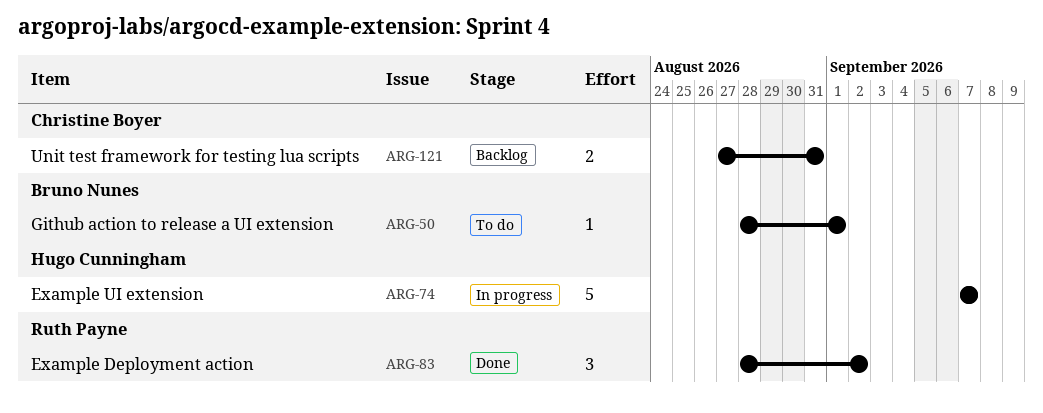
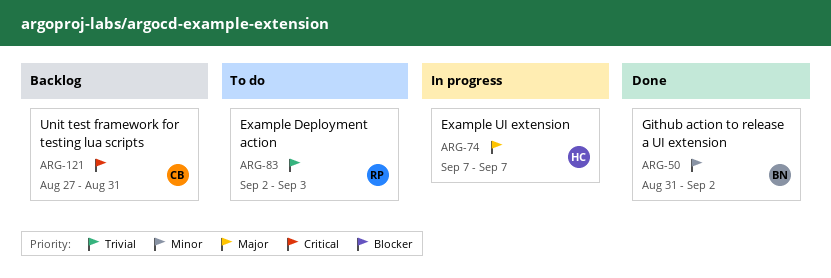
ARG-50, status: To do -> Done
ARG-50, start: Aug 28 -> Aug 31
ARG-50, due: Sep 1 -> Sep 2
ARG-83, status: Done -> To do
ARG-83, start: Aug 28 -> Sep 2
ARG-83, due: Sep 2 -> Sep 3

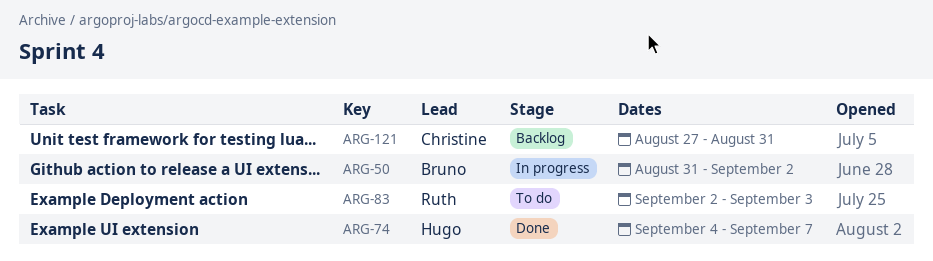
ARG-50, status: Done -> In progress
ARG-74, status: In progress -> Done
ARG-74, start: Sep 7 -> Sep 4

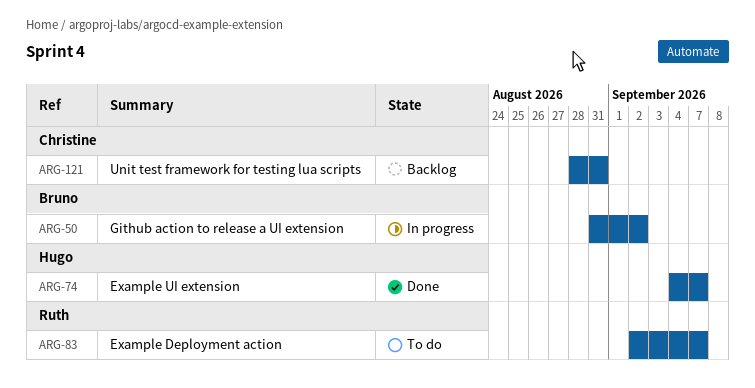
ARG-83, due: Sep 3 -> Sep 7
ARG-121, start: Aug 27 -> Aug 28

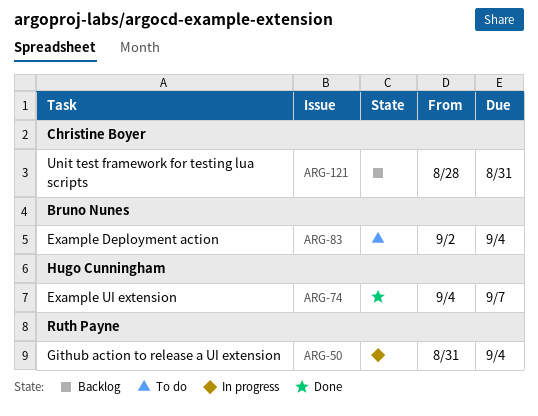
ARG-50, owner: Bruno Nunes -> Ruth Payne
ARG-50, due: Sep 2 -> Sep 4
ARG-83, owner: Ruth Payne -> Bruno Nunes
ARG-83, due: Sep 7 -> Sep 4

